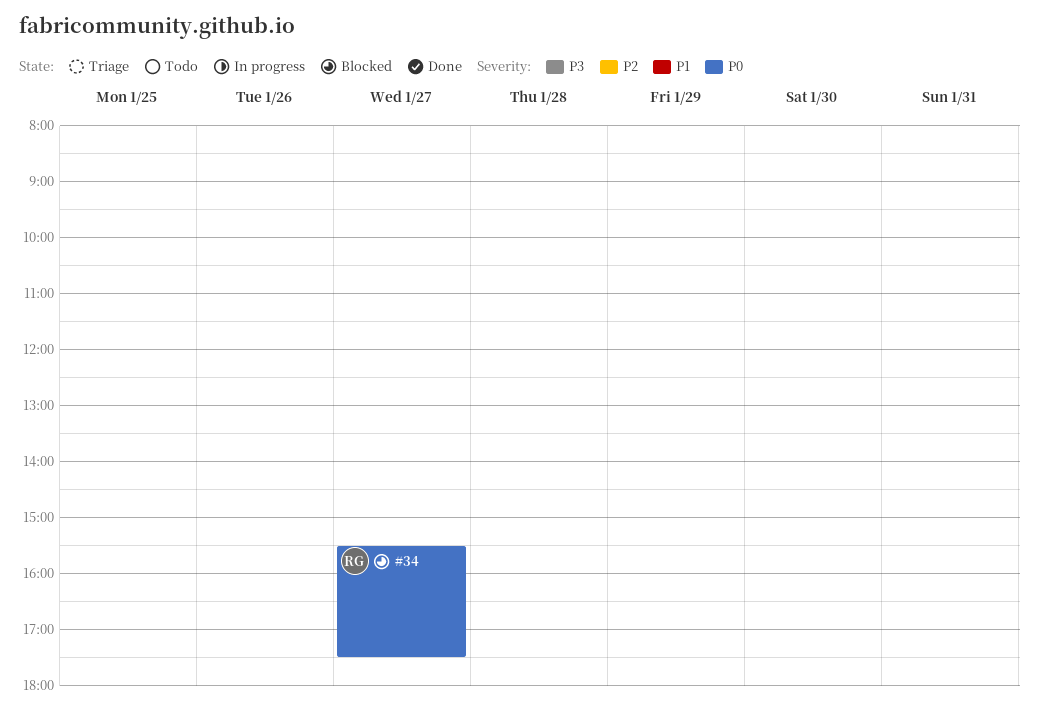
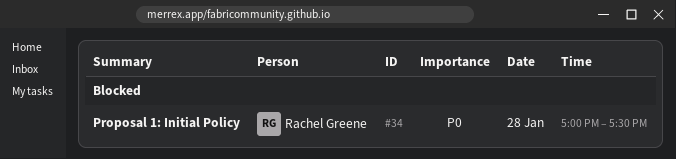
#34, day: Jan 27 -> Jan 28
#34, begins: 15:30 -> 17:00

